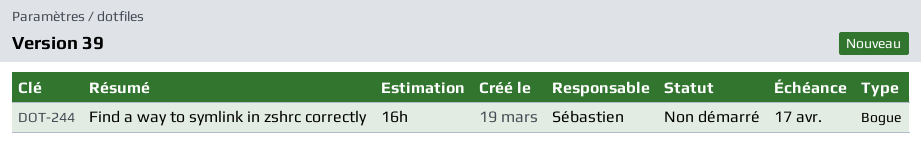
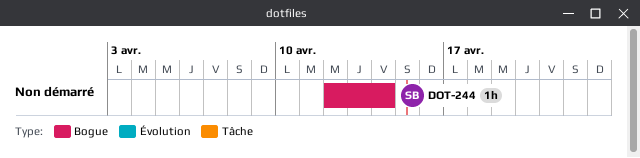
DOT-244, estimate: 16h -> 1h
DOT-244, due: Apr 17 -> Apr 14

